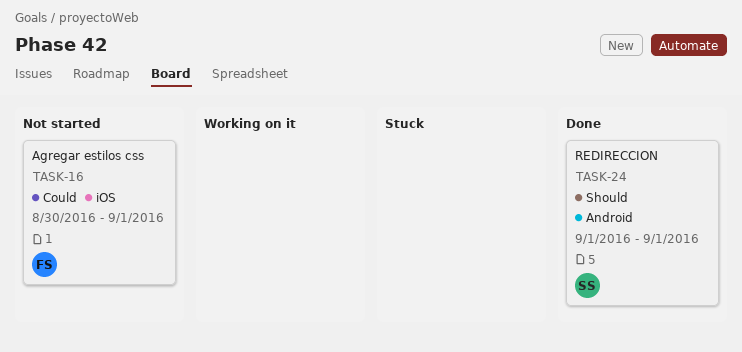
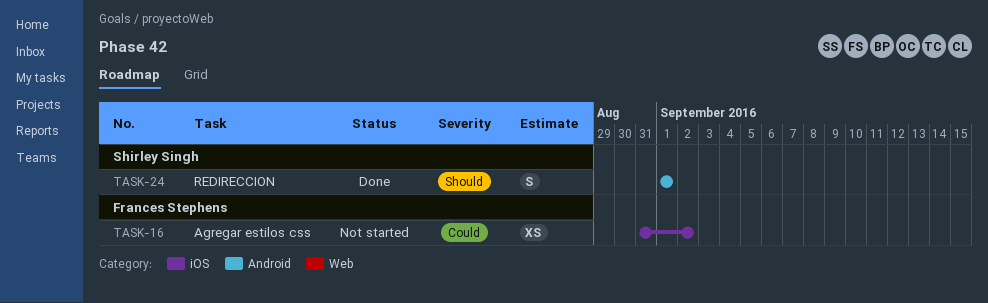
TASK-16, start: Aug 30 -> Aug 31
TASK-16, due: Sep 1 -> Sep 2

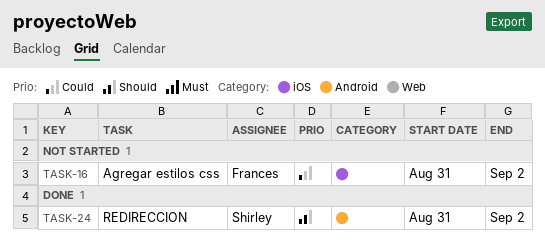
TASK-24, start: Sep 1 -> Aug 31
TASK-24, due: Sep 1 -> Sep 2

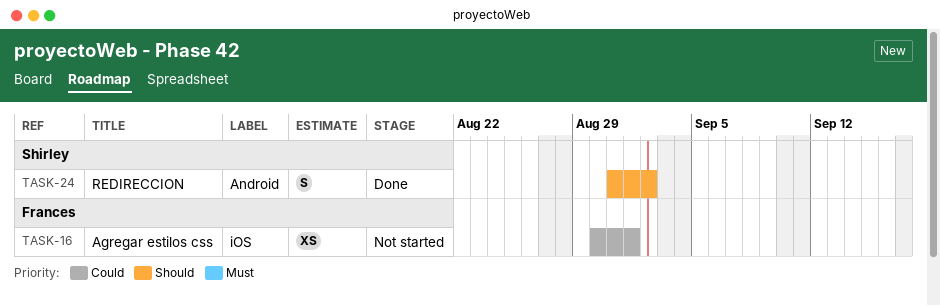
TASK-16, start: Aug 31 -> Aug 30
TASK-16, due: Sep 2 -> Sep 1

